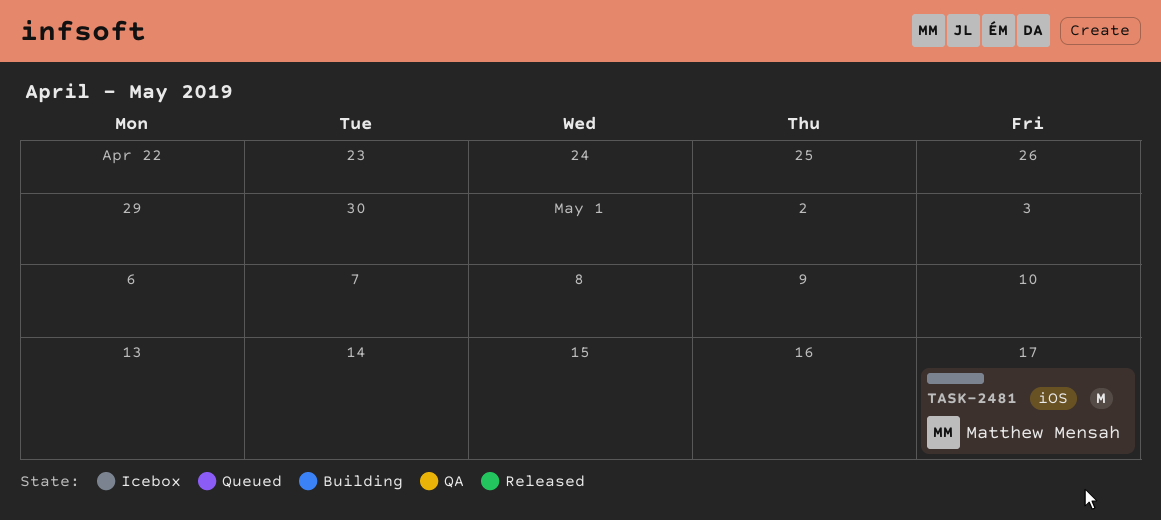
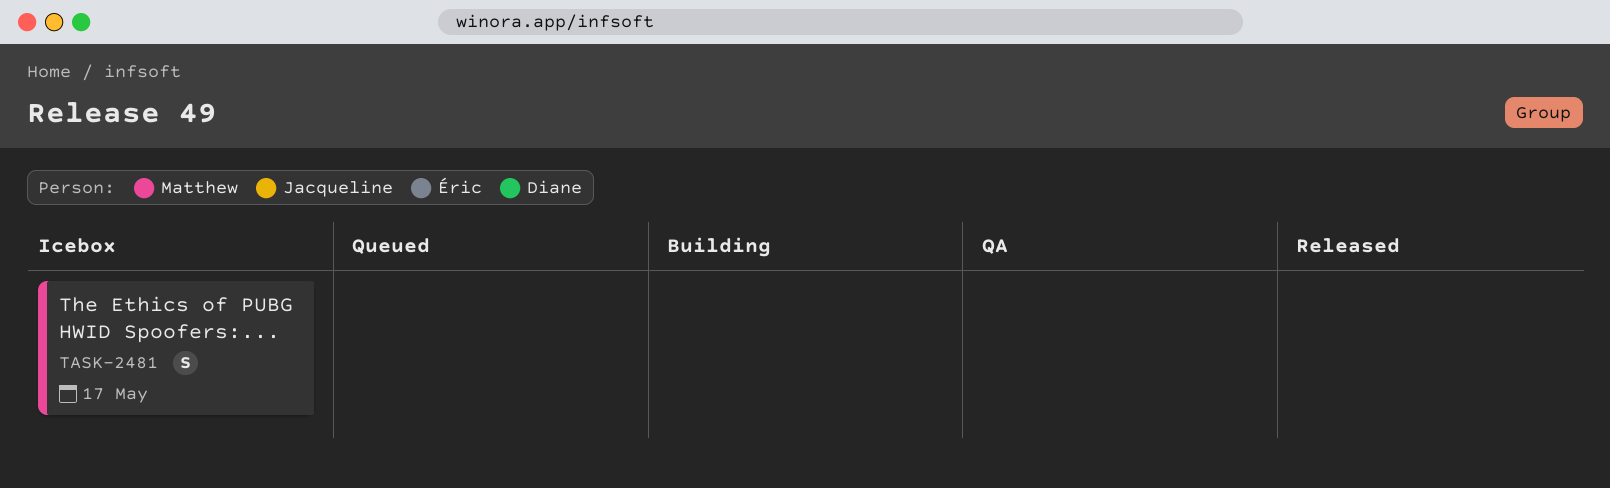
TASK-2481, estimate: M -> S

